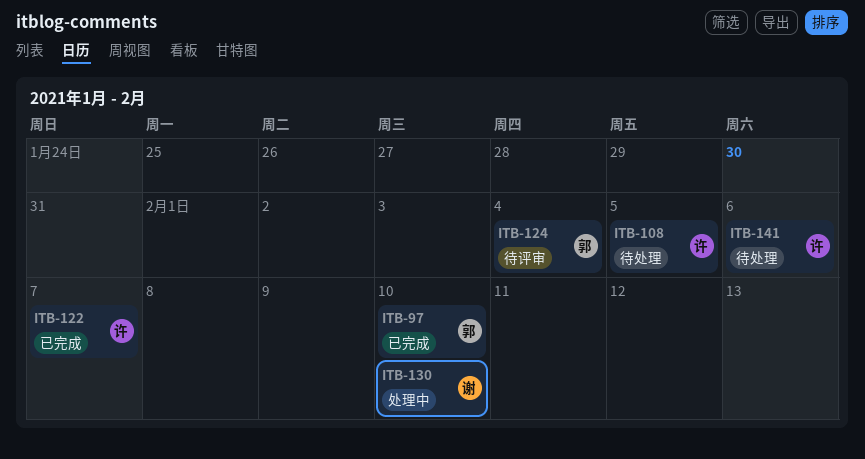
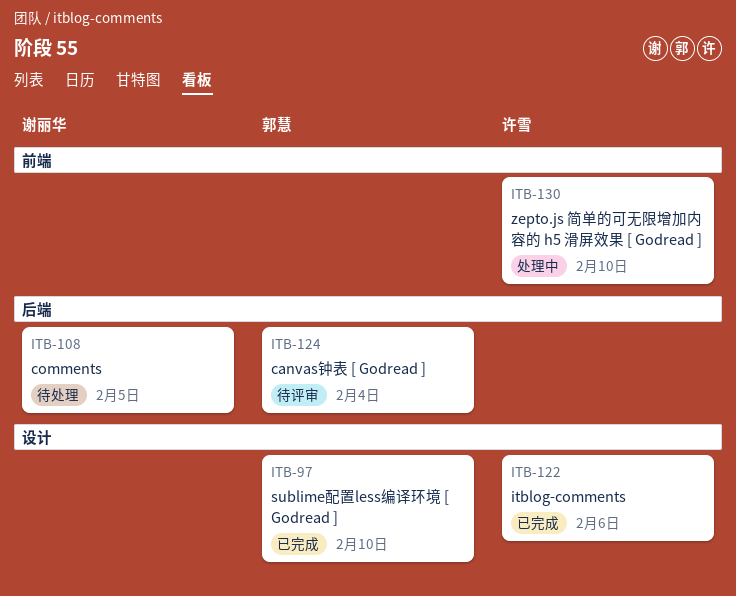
ITB-108, owner: 许雪 -> 谢丽华
ITB-122, due: Feb 7 -> Feb 6
ITB-130, owner: 谢丽华 -> 许雪
ITB-141: present -> none

